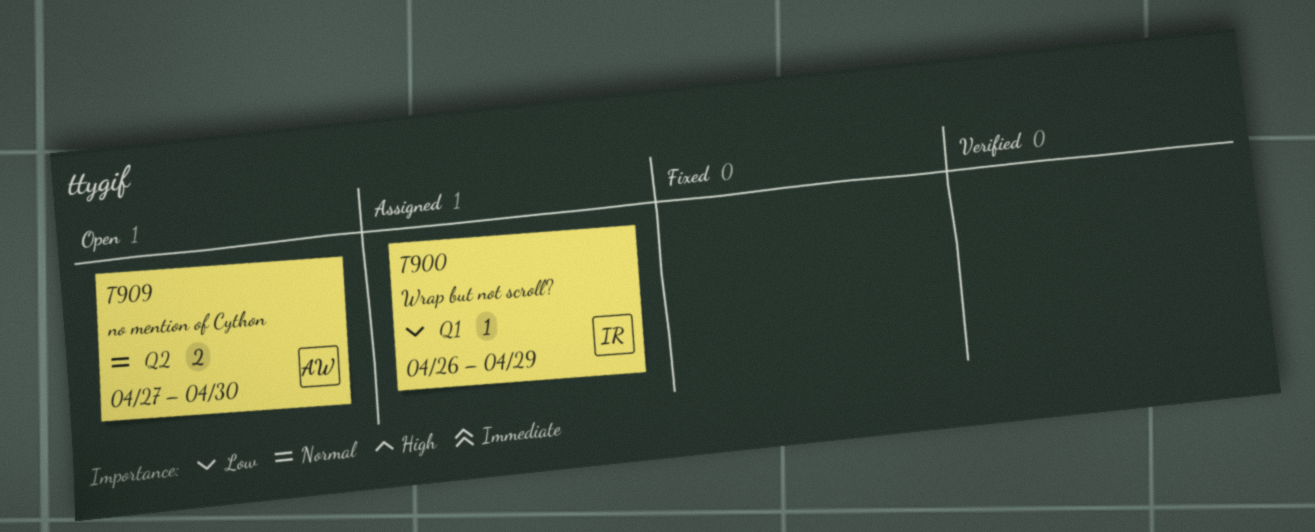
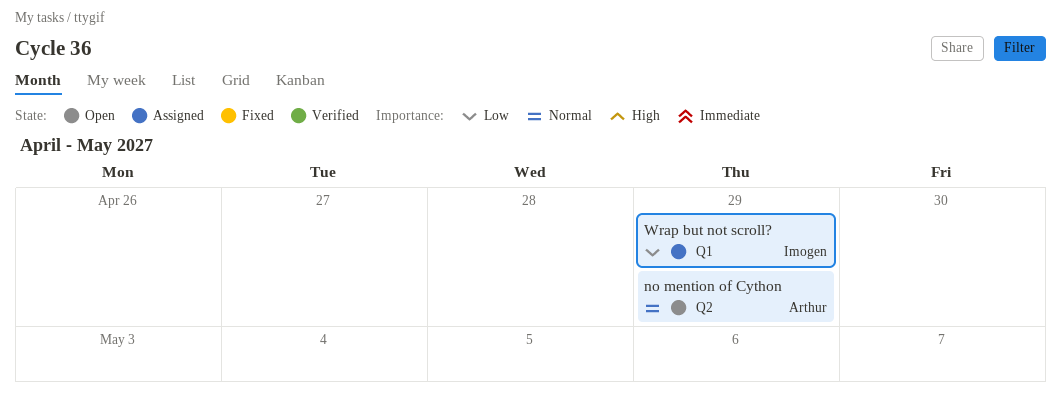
no mention of Cython, due: Apr 30 -> Apr 29

